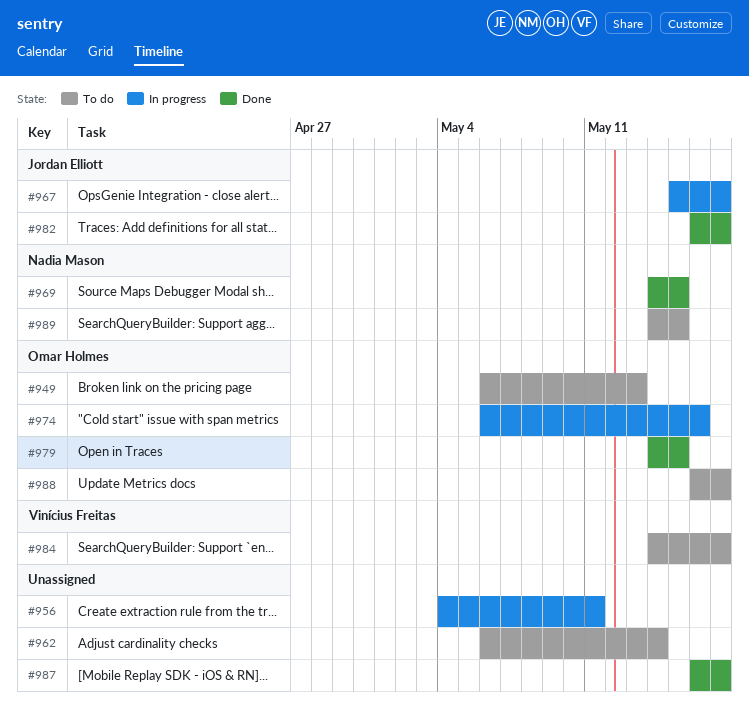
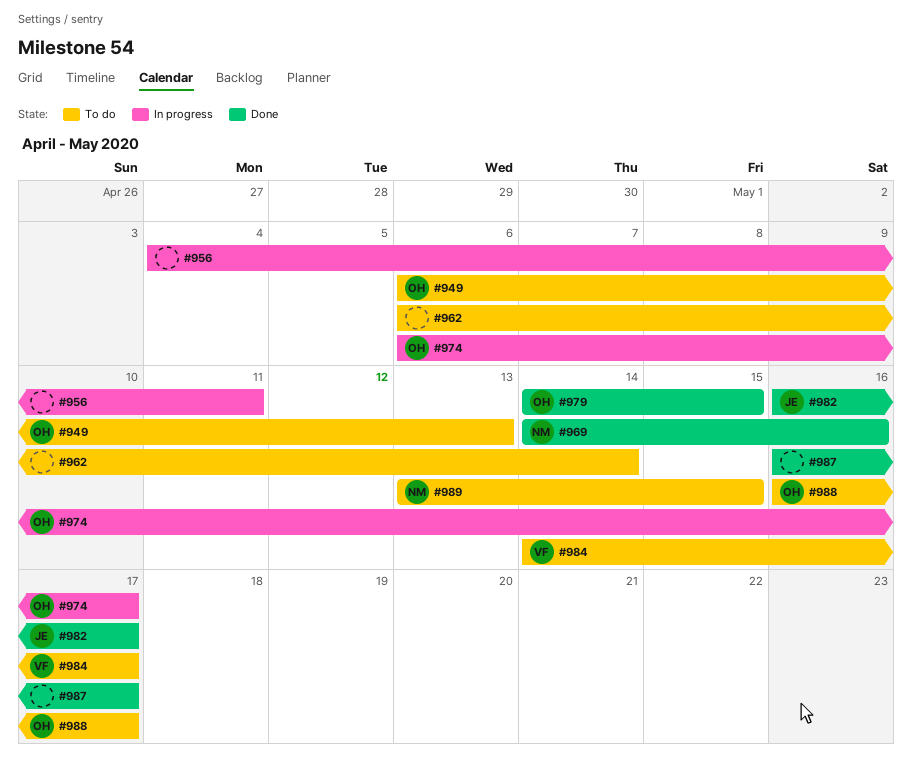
#967: present -> none
#969, due: May 15 -> May 16
#974, due: May 16 -> May 17
#989, start: May 14 -> May 13

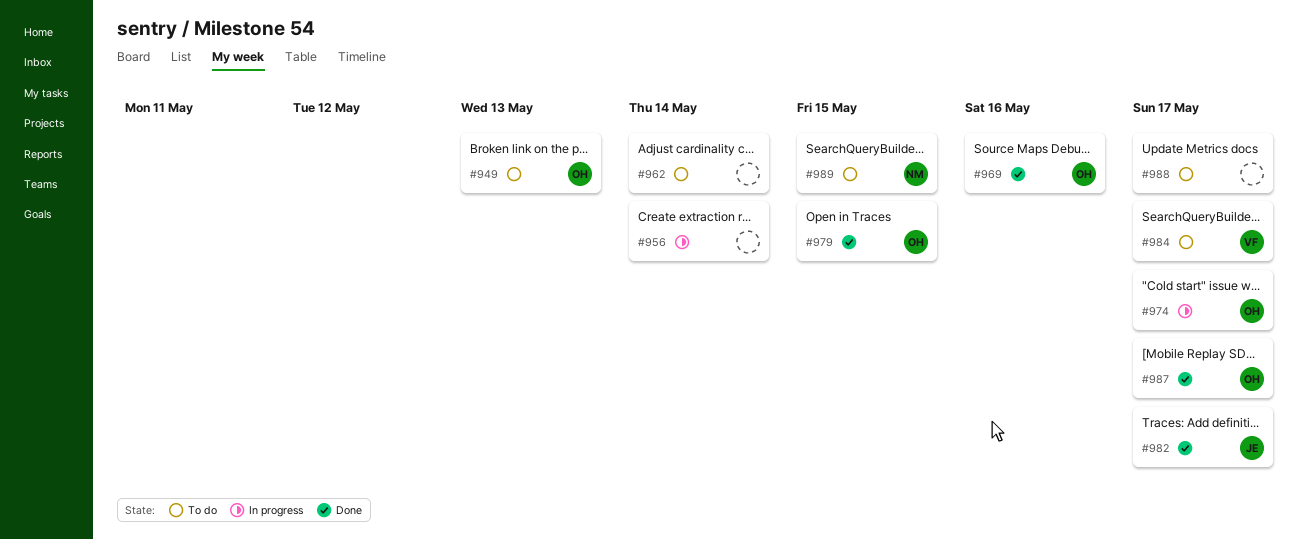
#956, due: May 11 -> May 14
#969, owner: NM -> OH
#987, owner: none -> OH
#988, owner: OH -> none

